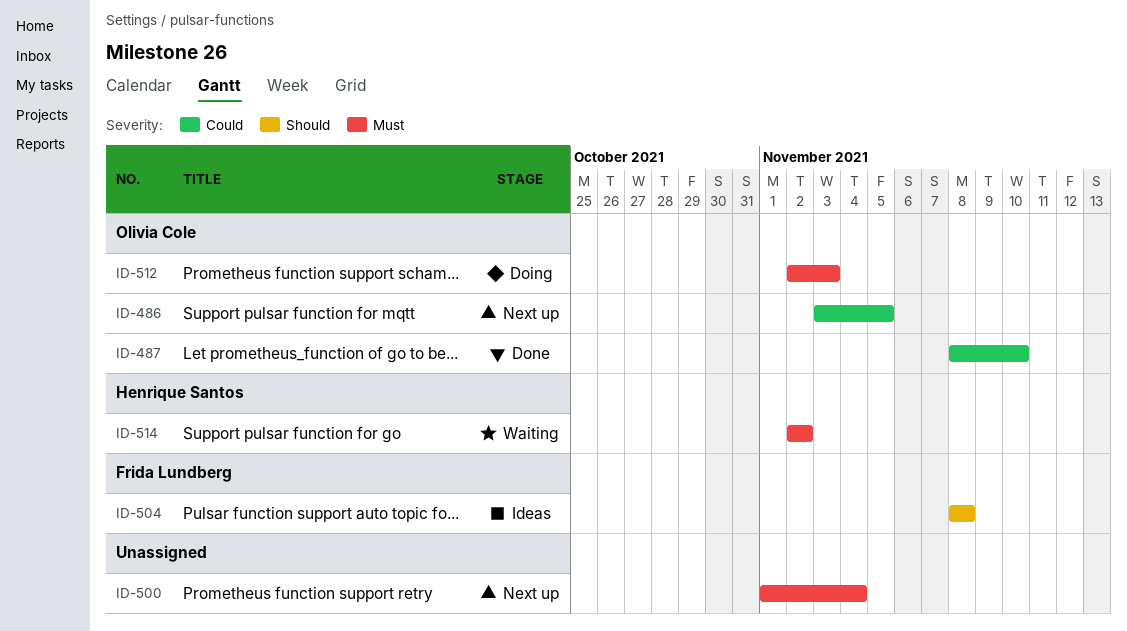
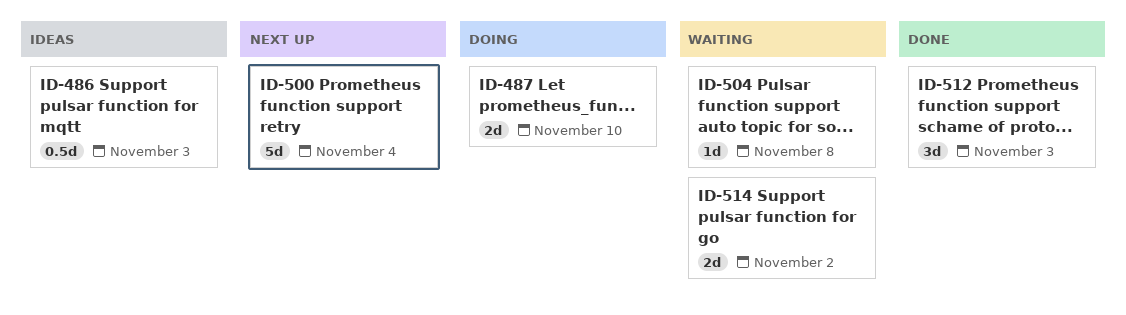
ID-486, status: Next up -> Ideas
ID-486, due: Nov 5 -> Nov 3
ID-487, status: Done -> Doing
ID-504, status: Ideas -> Waiting
ID-512, status: Doing -> Done

